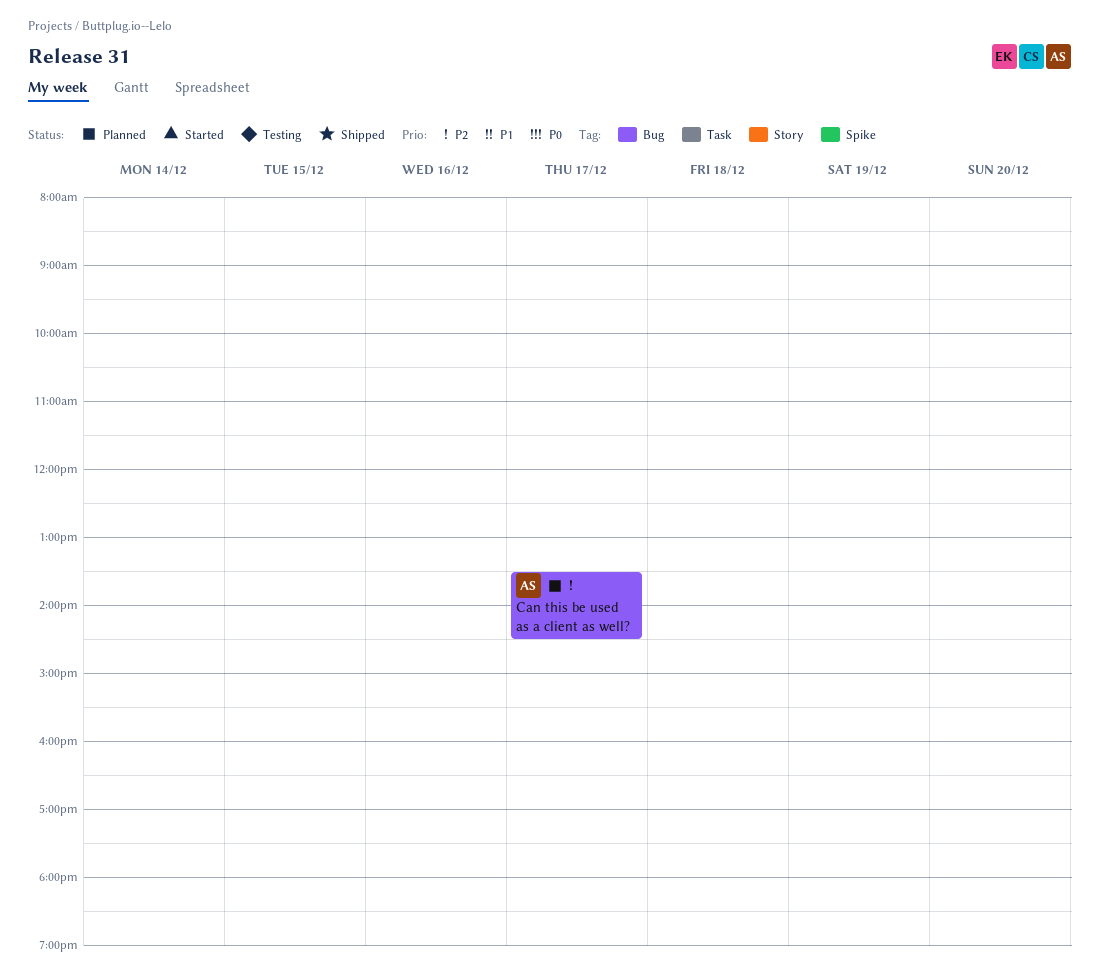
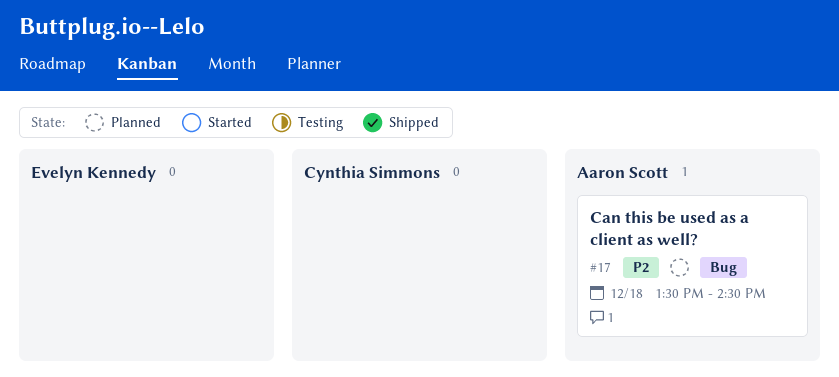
Can this be used as a client as well?, day: Dec 17 -> Dec 18

